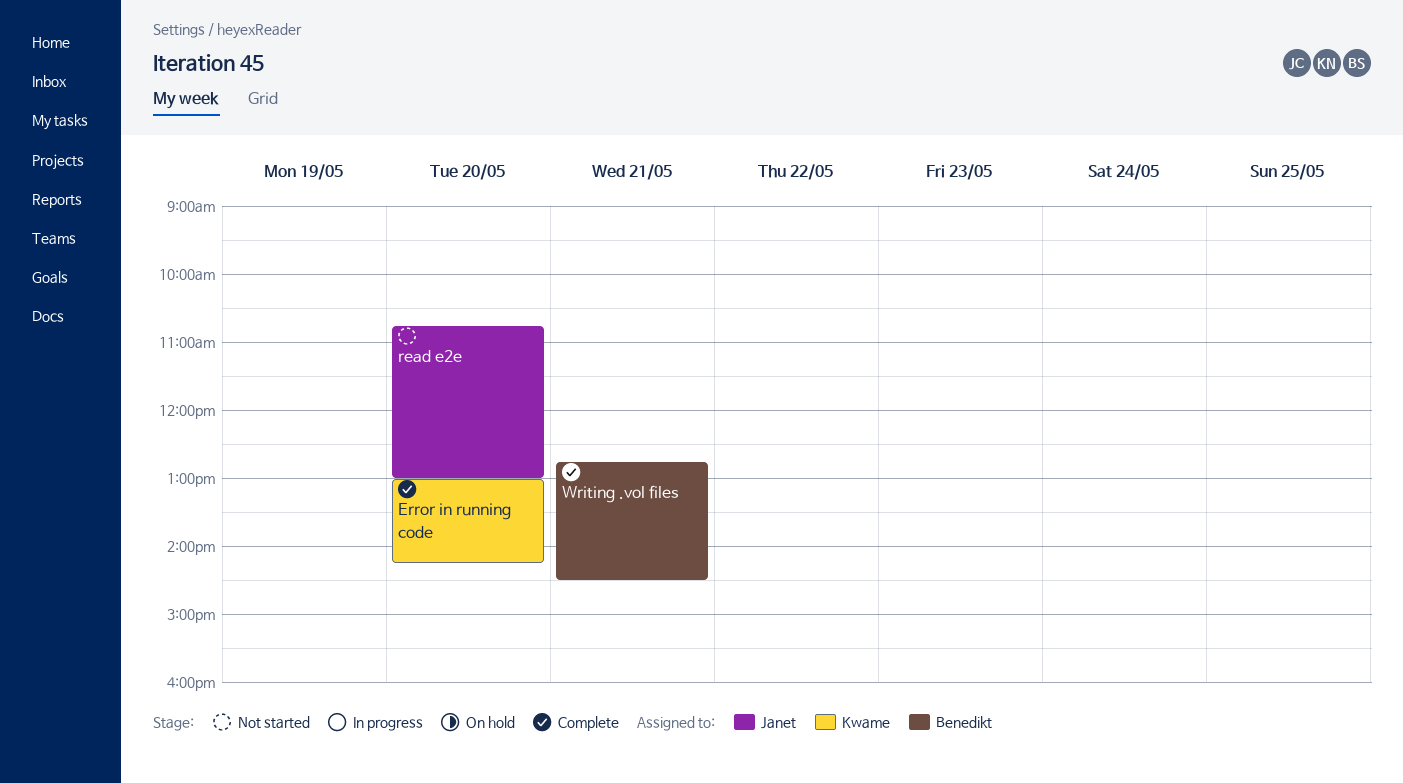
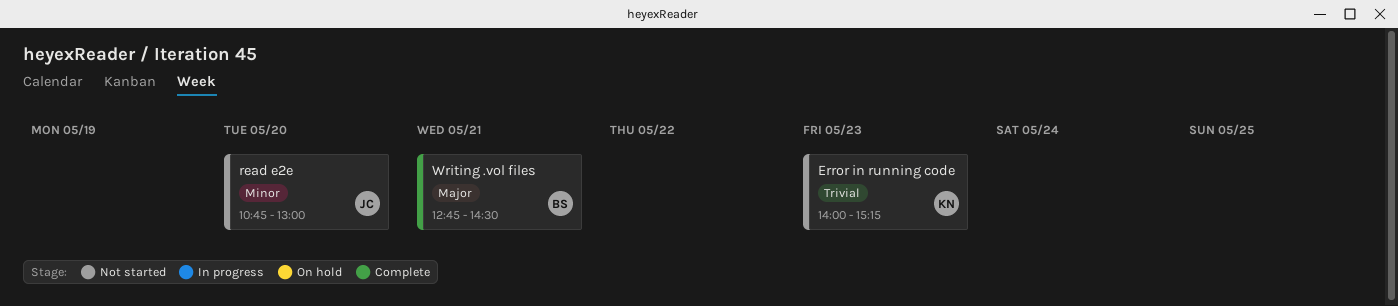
Error in running code, status: Complete -> Not started
Error in running code, day: May 20 -> May 23
Error in running code, begins: 13:00 -> 14:00
Error in running code, ends: 14:15 -> 15:15

